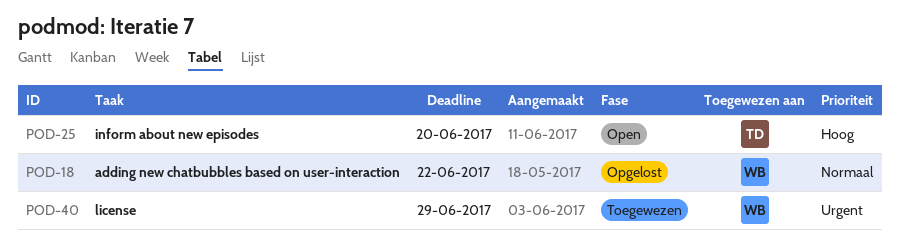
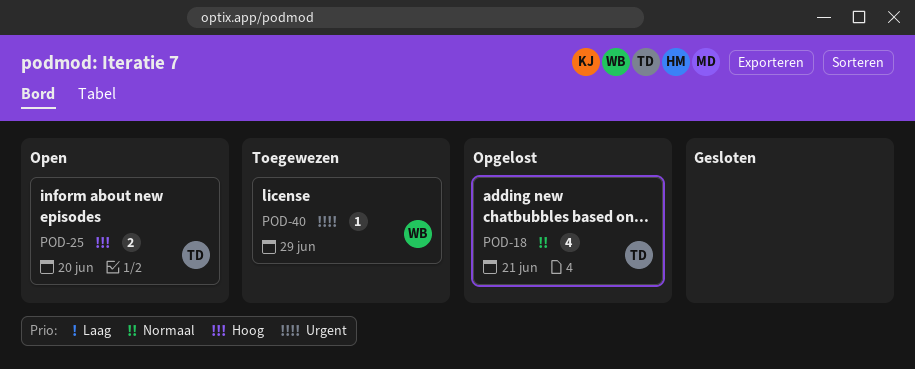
POD-18, owner: WB -> TD
POD-18, due: Jun 22 -> Jun 21

